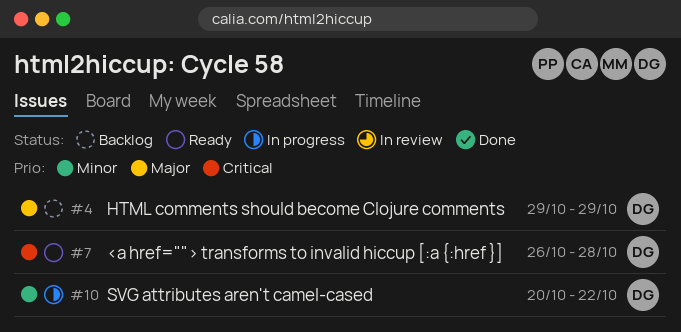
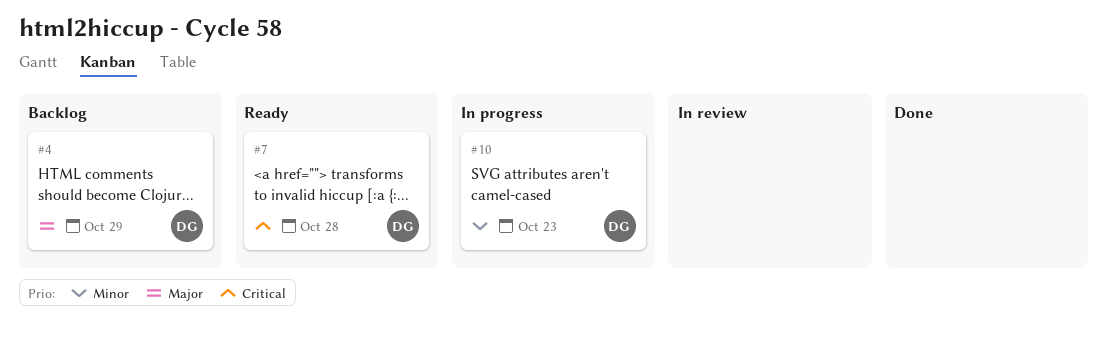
#10, due: Oct 22 -> Oct 23

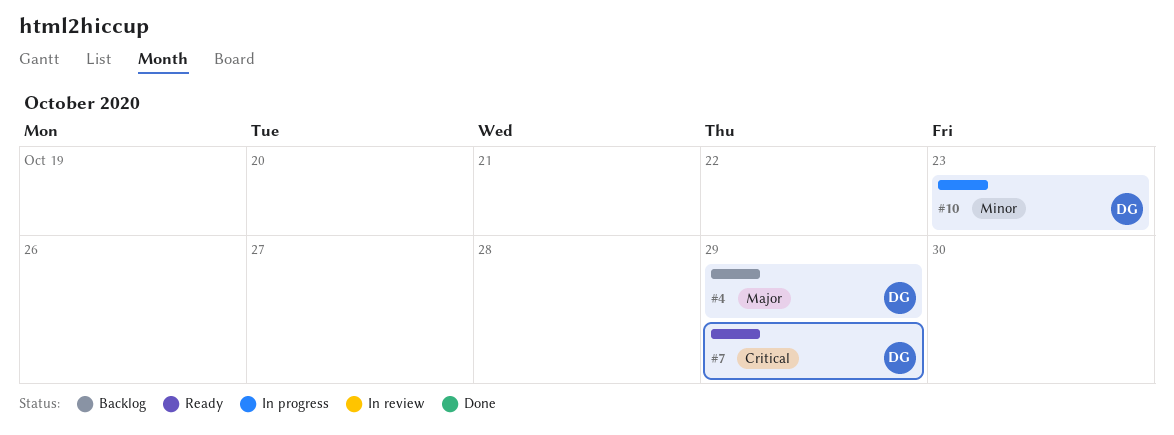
#7, due: Oct 28 -> Oct 29

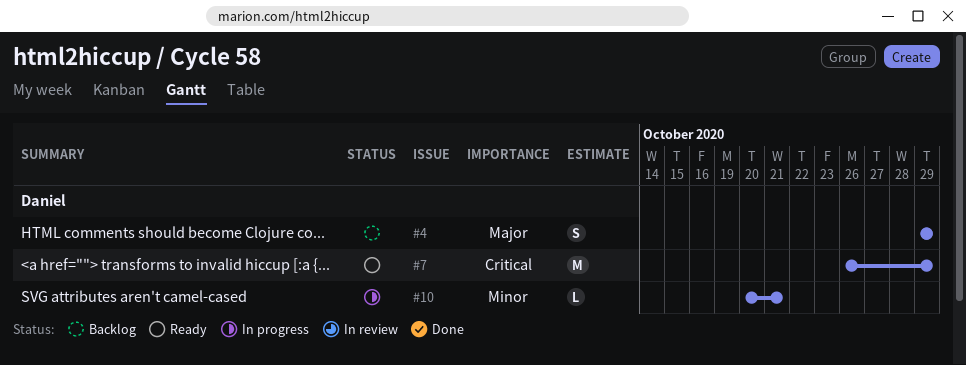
#10, due: Oct 23 -> Oct 21

